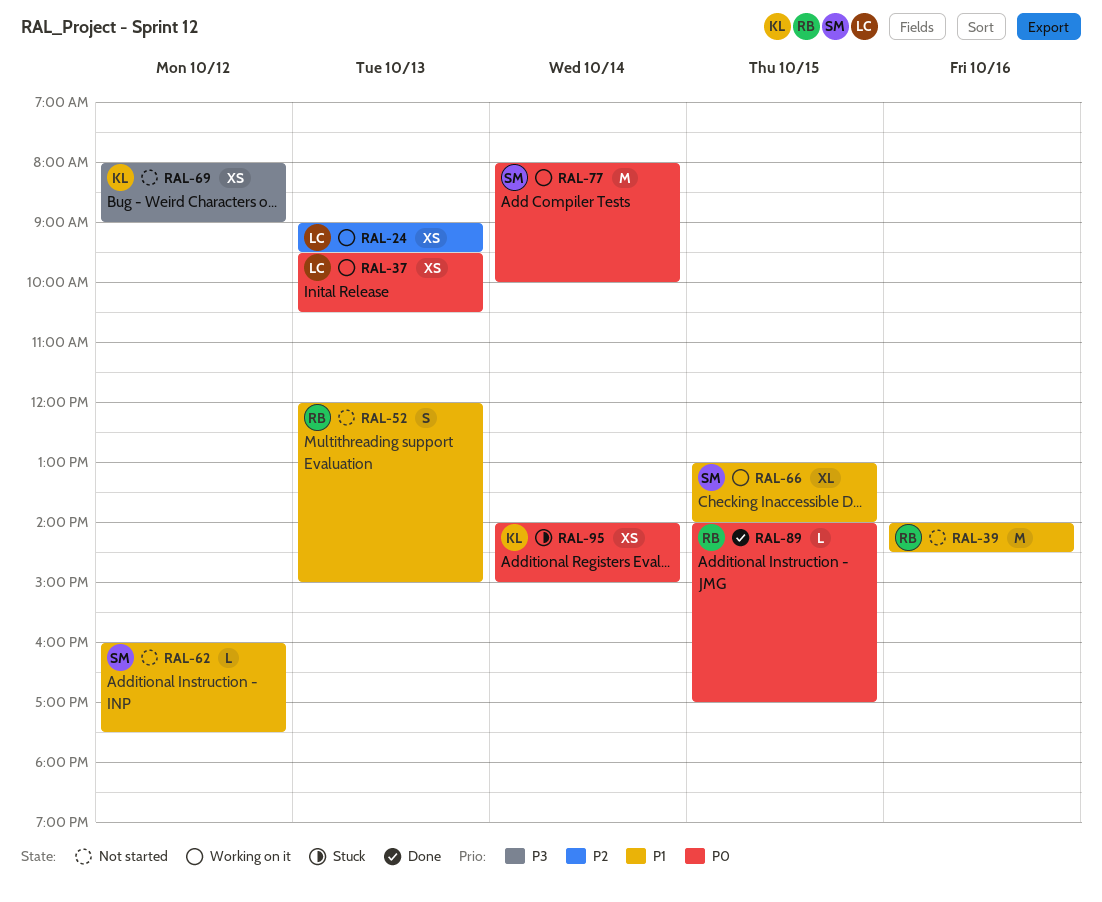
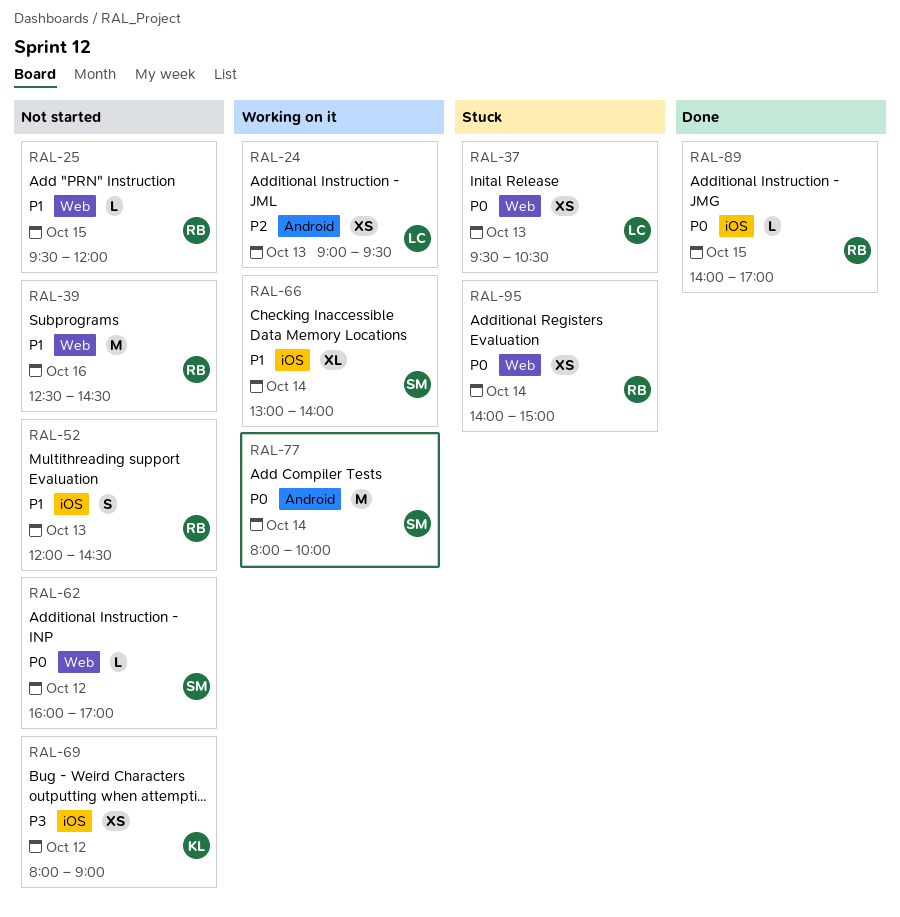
RAL-25: none -> present
RAL-37, status: Working on it -> Stuck
RAL-39, begins: 14:00 -> 12:30
RAL-52, ends: 15:00 -> 14:30
RAL-62, priority: P1 -> P0
RAL-62, ends: 17:30 -> 17:00
RAL-66, day: Oct 15 -> Oct 14
RAL-95, owner: KL -> RB

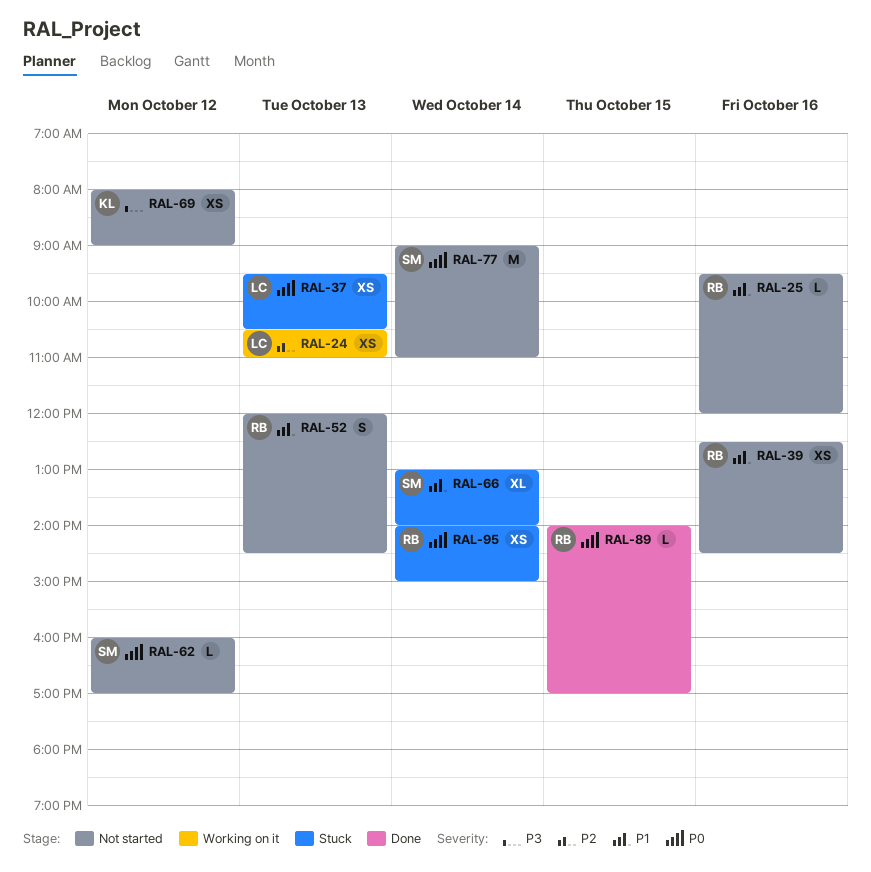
RAL-24, begins: 09:00 -> 10:30
RAL-24, ends: 09:30 -> 11:00
RAL-25, day: Oct 15 -> Oct 16
RAL-39, estimate: M -> XS
RAL-66, status: Working on it -> Stuck
RAL-77, status: Working on it -> Not started
RAL-77, begins: 08:00 -> 09:00
RAL-77, ends: 10:00 -> 11:00

